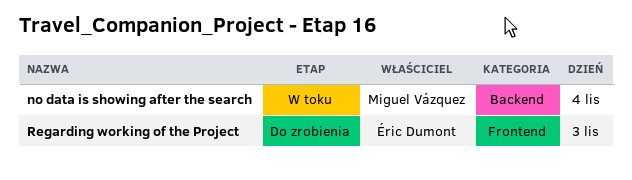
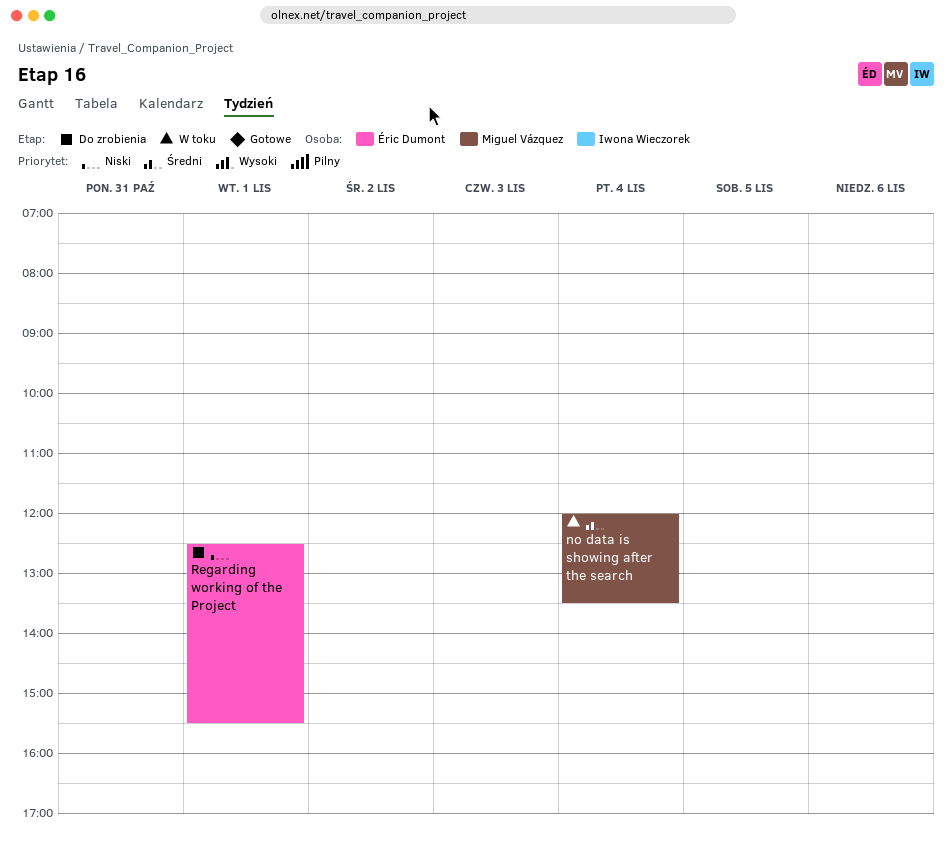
Regarding working of the Project, day: Nov 3 -> Nov 1

